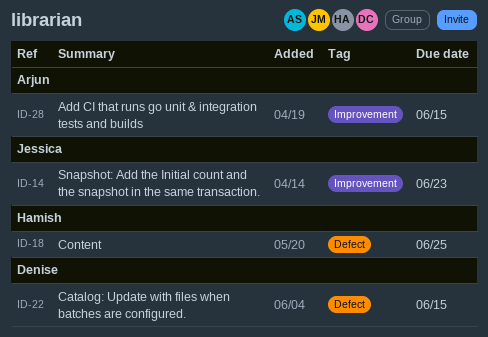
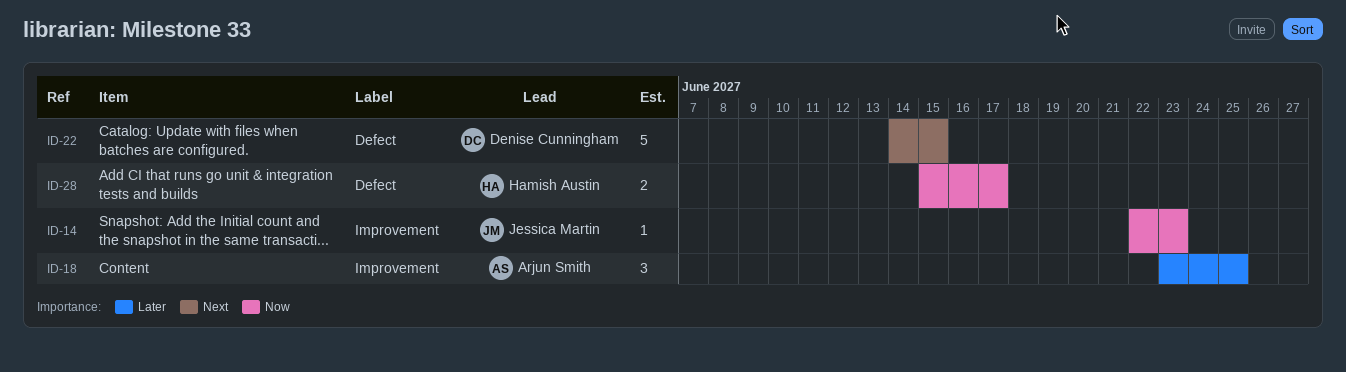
ID-18, owner: Hamish Austin -> Arjun Smith
ID-18, label: Defect -> Improvement
ID-28, owner: Arjun Smith -> Hamish Austin
ID-28, label: Improvement -> Defect
ID-28, due: Jun 15 -> Jun 17

